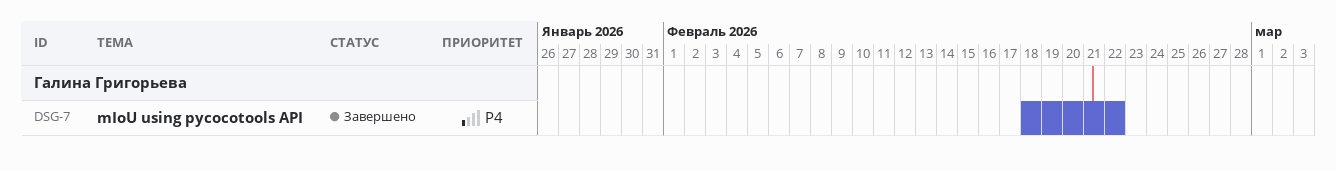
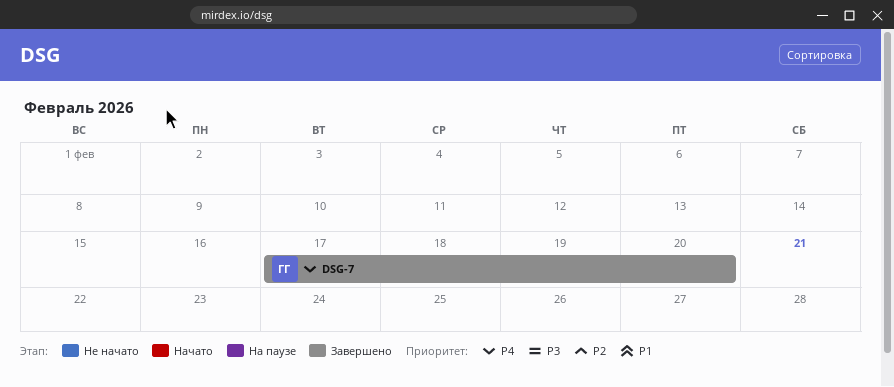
DSG-7, start: Feb 18 -> Feb 17
DSG-7, due: Feb 22 -> Feb 20

